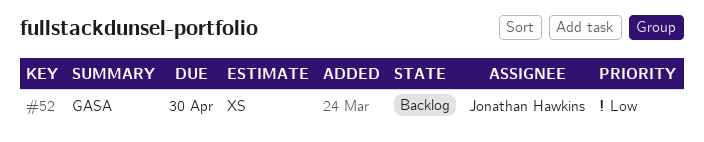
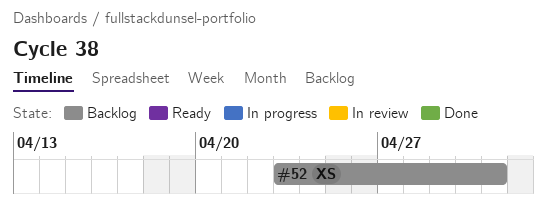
#52, due: Apr 30 -> May 1

